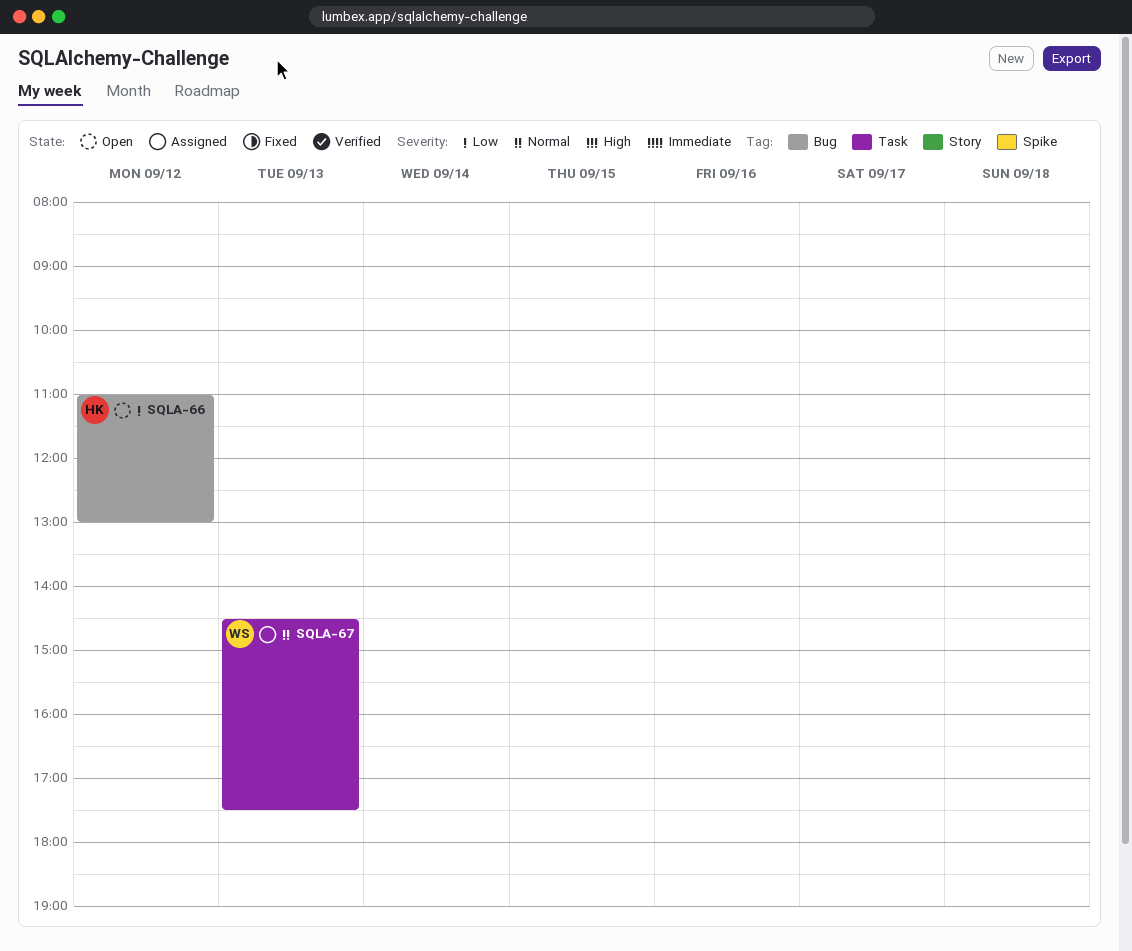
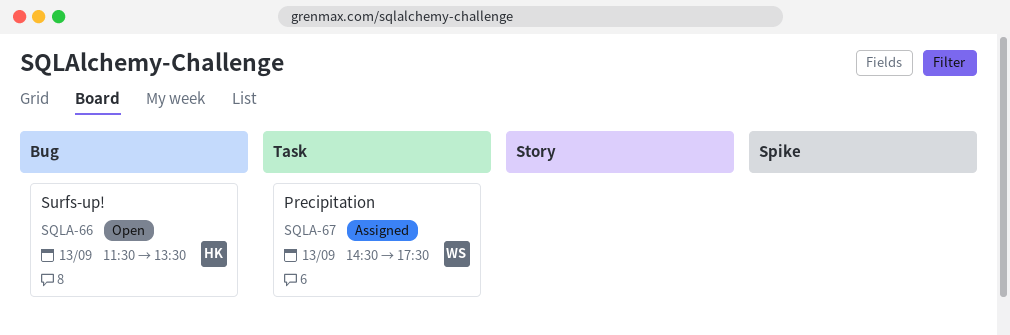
SQLA-66, day: Sep 12 -> Sep 13
SQLA-66, begins: 11:00 -> 11:30
SQLA-66, ends: 13:00 -> 13:30

